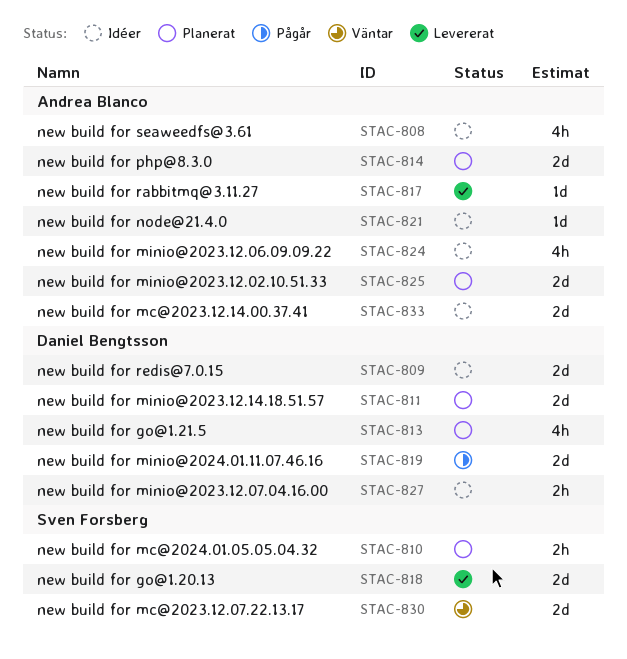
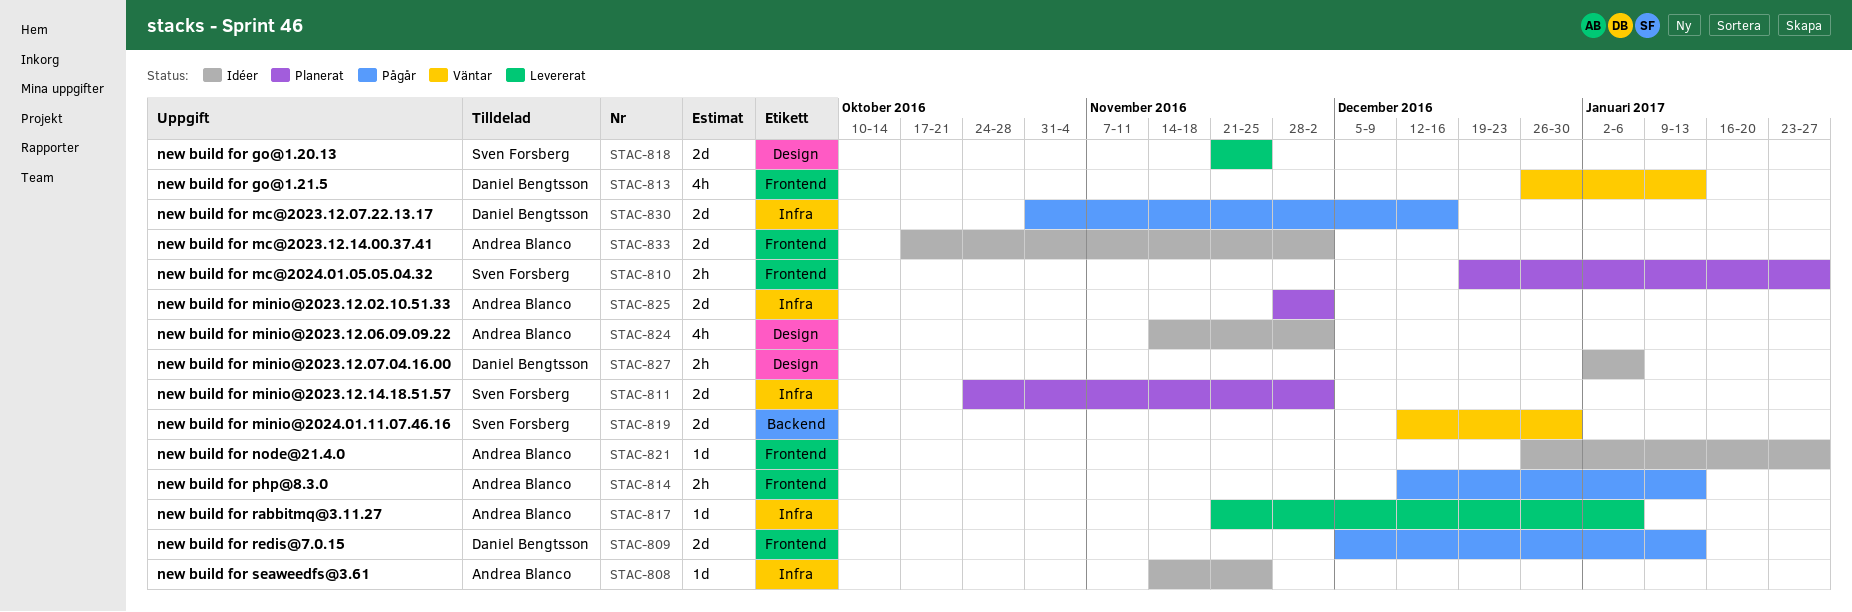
STAC-808, estimate: 4h -> 1d
STAC-809, status: Idéer -> Pågår
STAC-811, owner: Daniel Bengtsson -> Sven Forsberg
STAC-813, status: Planerat -> Väntar
STAC-814, status: Planerat -> Pågår
STAC-814, estimate: 2d -> 2h
STAC-819, status: Pågår -> Väntar
STAC-819, owner: Daniel Bengtsson -> Sven Forsberg
STAC-830, status: Väntar -> Pågår
STAC-830, owner: Sven Forsberg -> Daniel Bengtsson

